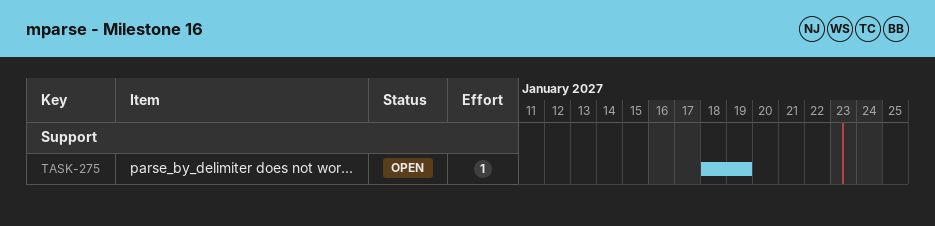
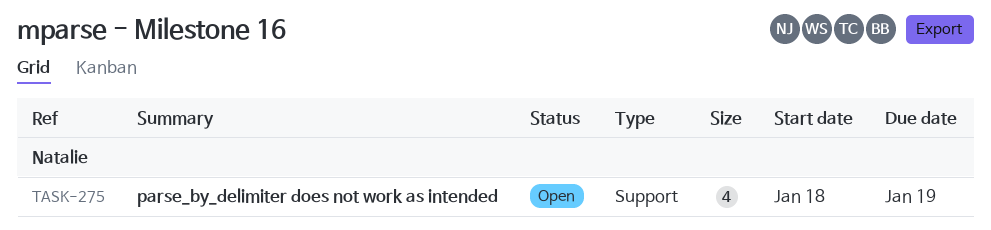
TASK-275, estimate: 1 -> 4

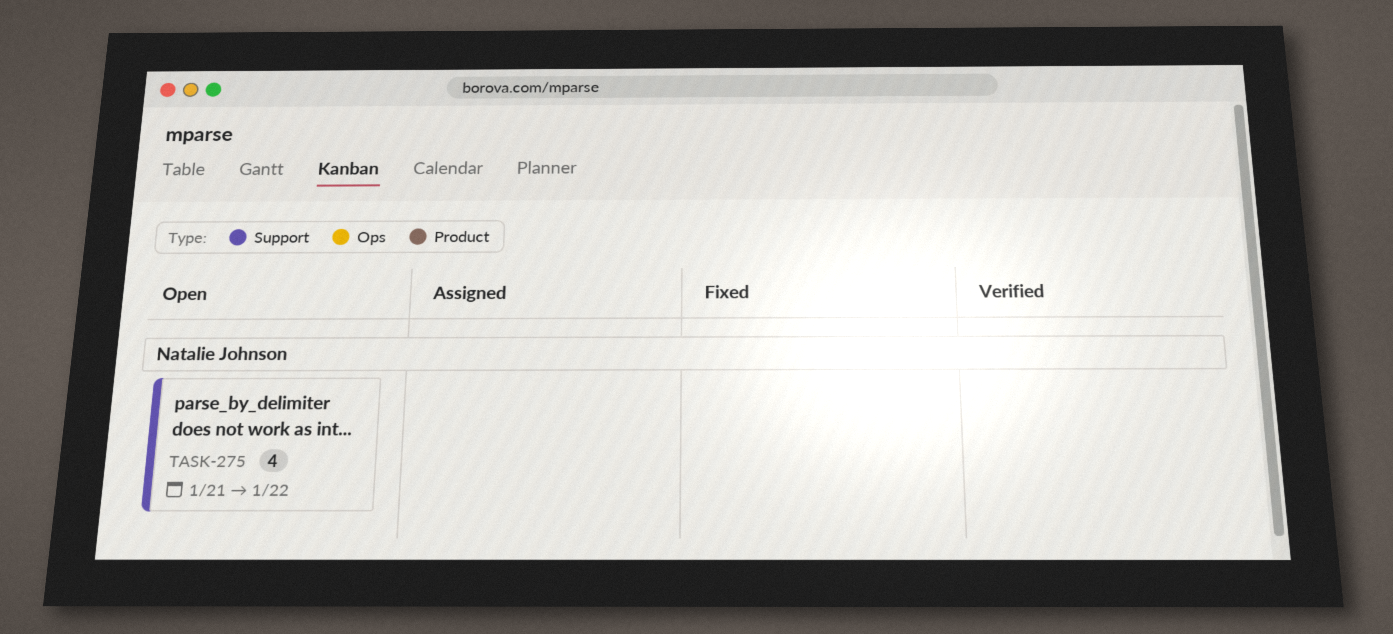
TASK-275, start: Jan 18 -> Jan 21
TASK-275, due: Jan 19 -> Jan 22

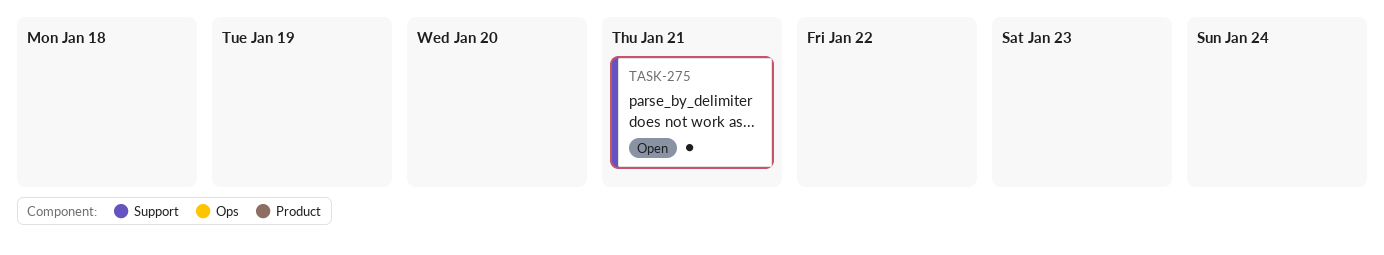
TASK-275, estimate: 4 -> 1
TASK-275, due: Jan 22 -> Jan 21

